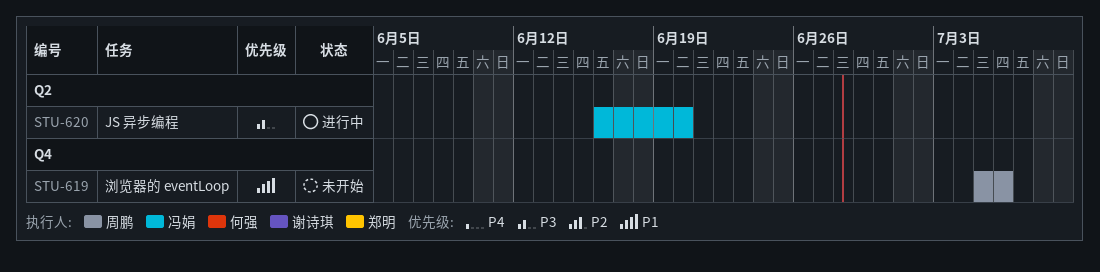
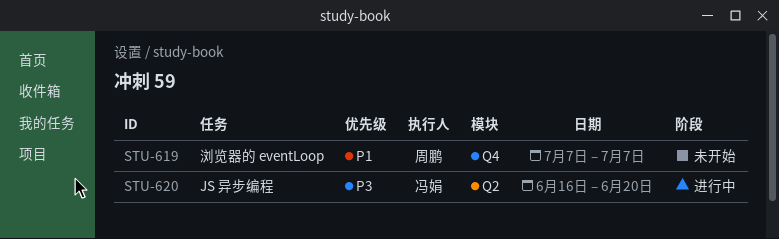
STU-619, start: Jul 5 -> Jul 7
STU-619, due: Jul 6 -> Jul 7

